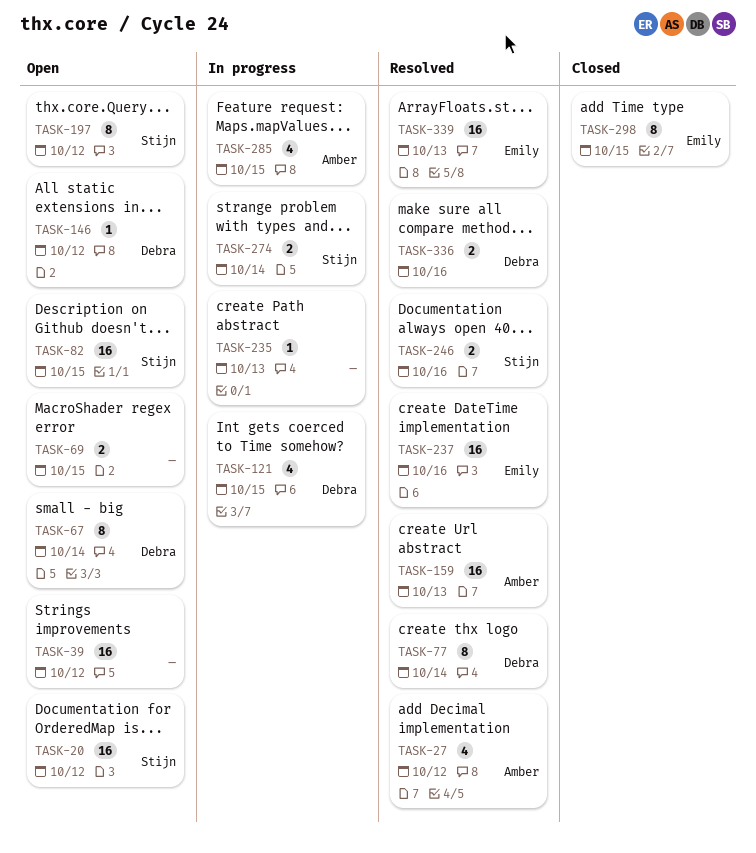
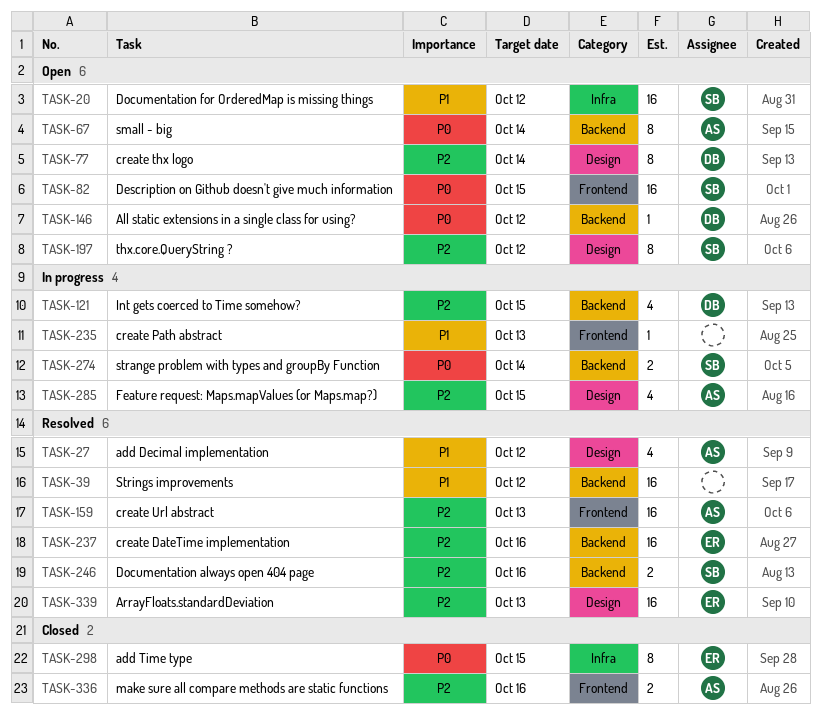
TASK-39, status: Open -> Resolved
TASK-67, owner: Debra -> Amber
TASK-69: present -> none
TASK-77, status: Resolved -> Open
TASK-336, status: Resolved -> Closed
TASK-336, owner: Debra -> Amber

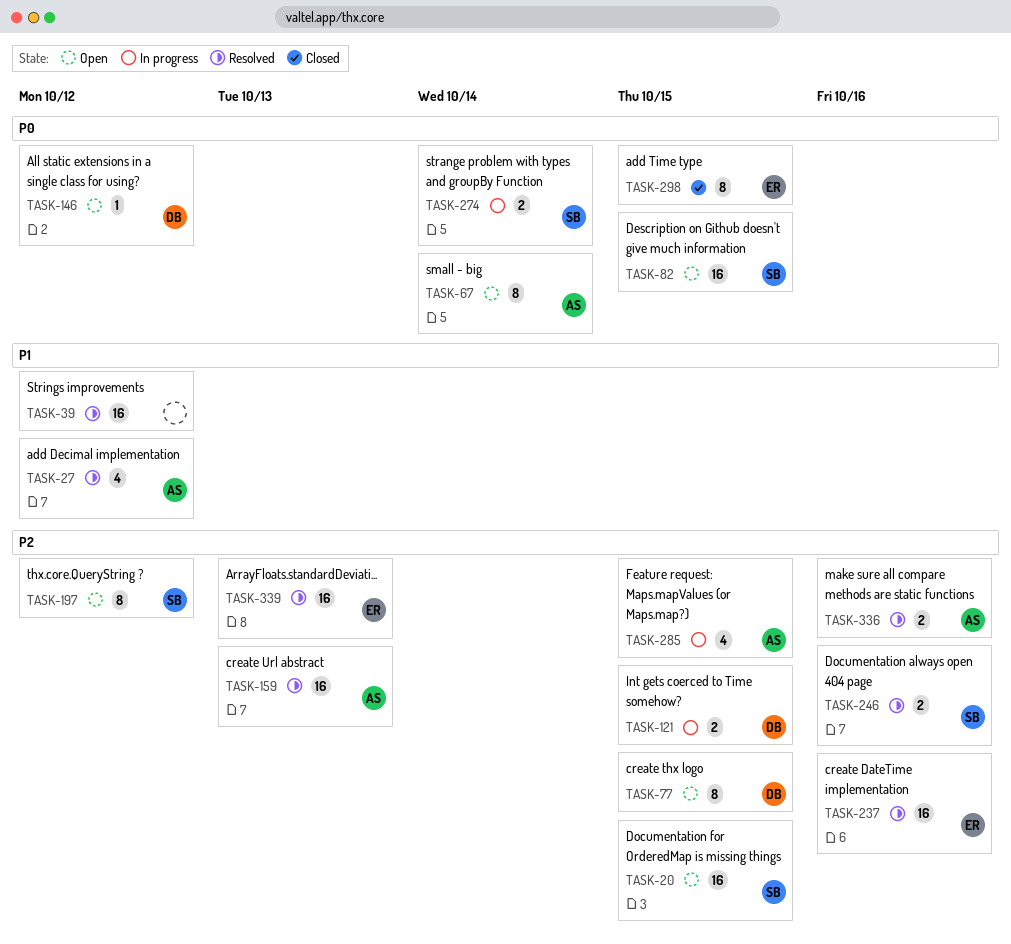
TASK-20, priority: P1 -> P2
TASK-20, due: Oct 12 -> Oct 15
TASK-77, due: Oct 14 -> Oct 15
TASK-121, estimate: 4 -> 2
TASK-235: present -> none
TASK-336, status: Closed -> Resolved

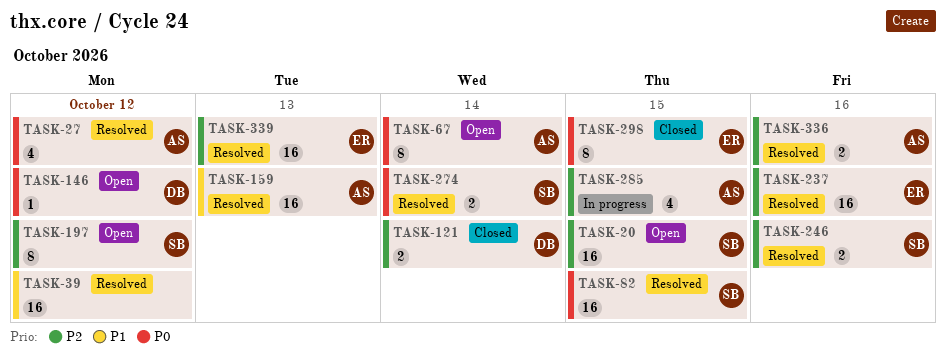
TASK-27, priority: P1 -> P0
TASK-77: present -> none
TASK-82, status: Open -> Resolved
TASK-121, status: In progress -> Closed
TASK-121, due: Oct 15 -> Oct 14
TASK-159, priority: P2 -> P1
TASK-274, status: In progress -> Resolved

